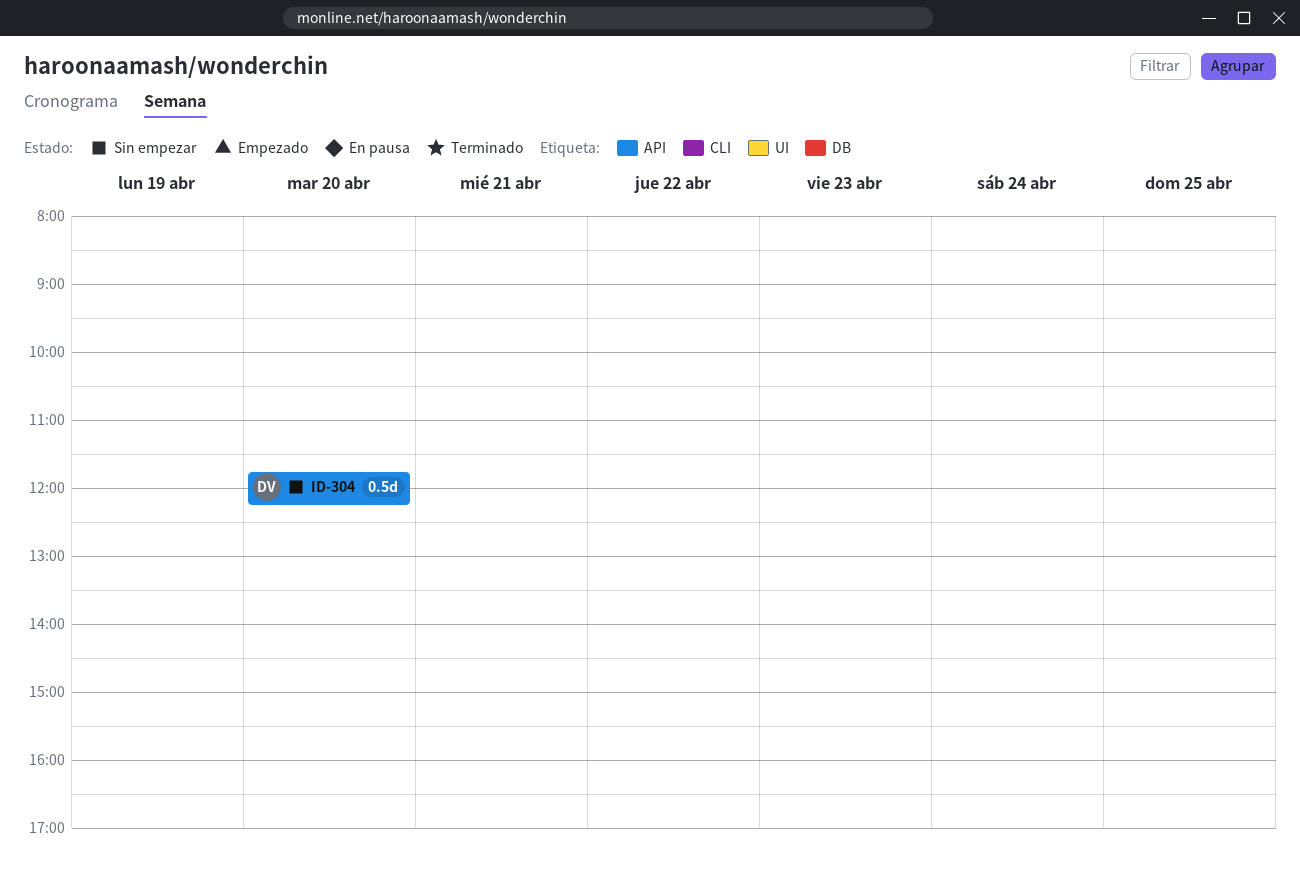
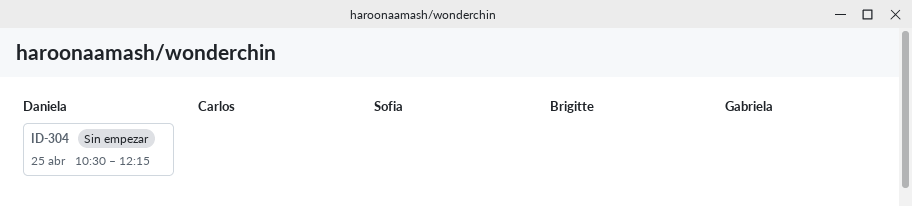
ID-304, day: Apr 20 -> Apr 25
ID-304, begins: 11:45 -> 10:30

